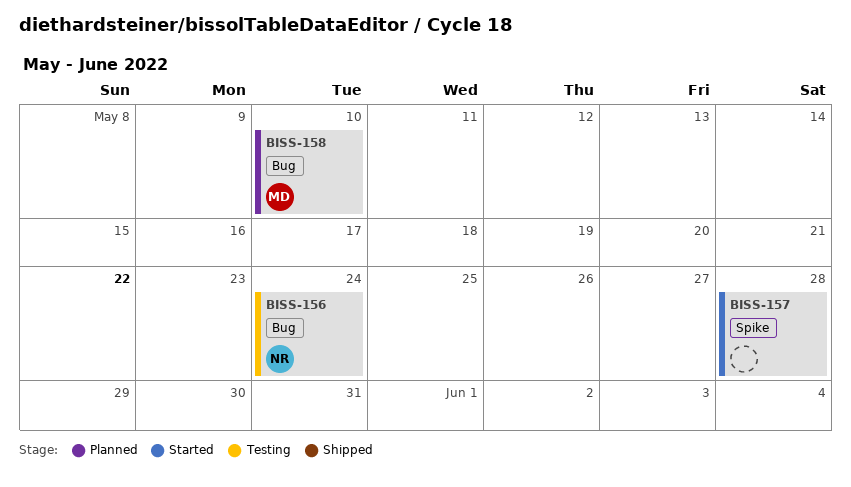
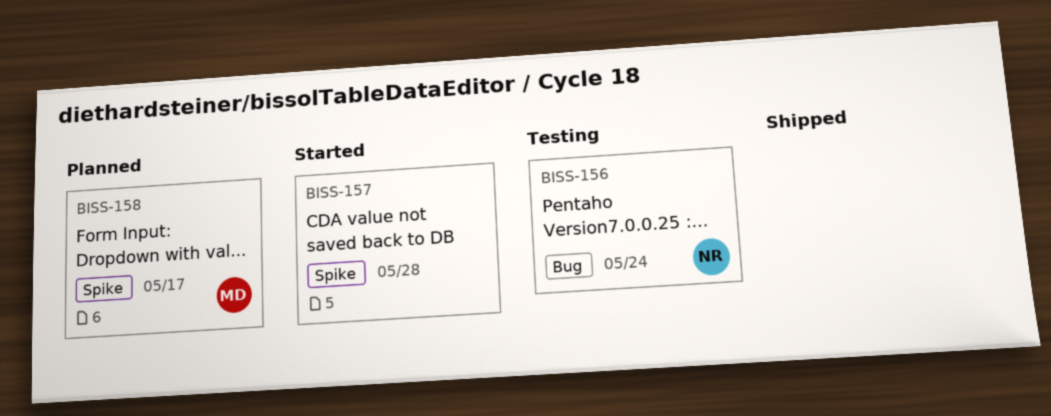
BISS-158, label: Bug -> Spike
BISS-158, due: May 10 -> May 17

